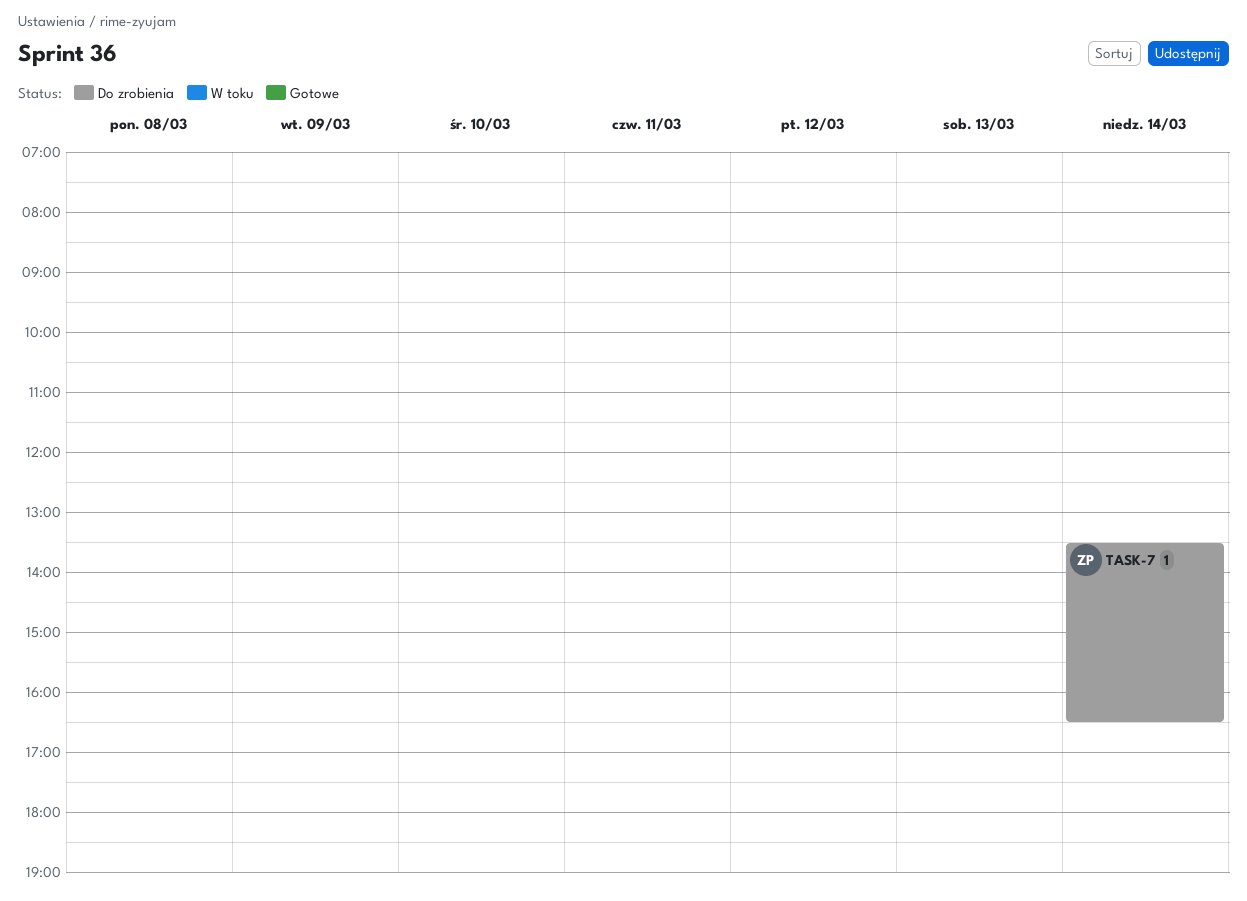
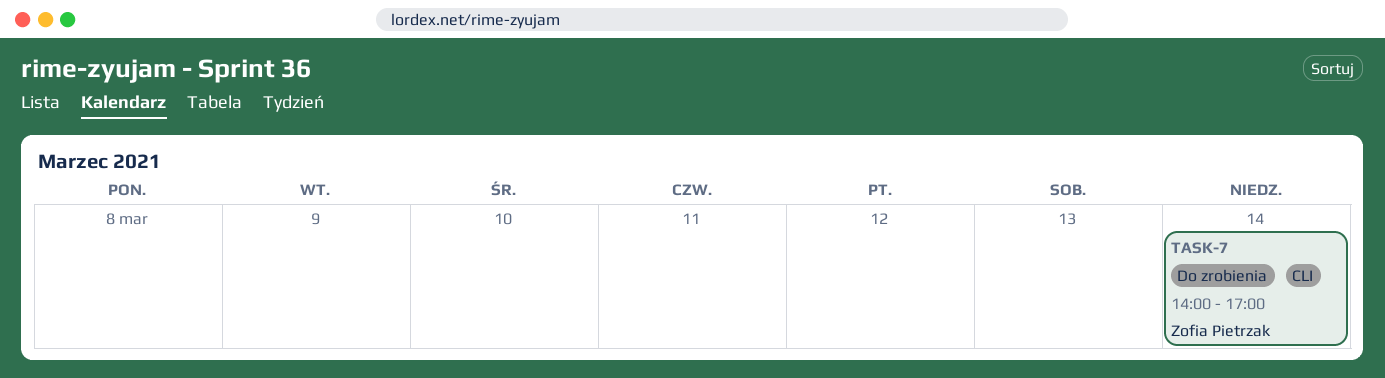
TASK-7, begins: 13:30 -> 14:00
TASK-7, ends: 16:30 -> 17:00

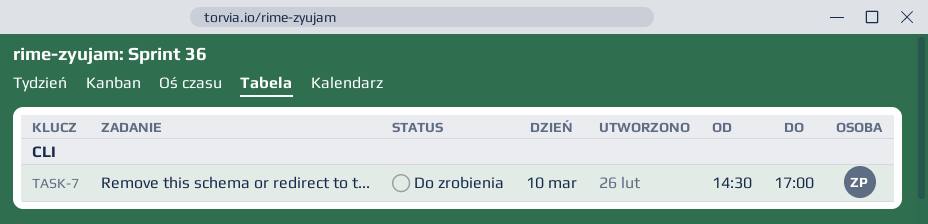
TASK-7, day: Mar 14 -> Mar 10
TASK-7, begins: 14:00 -> 14:30

